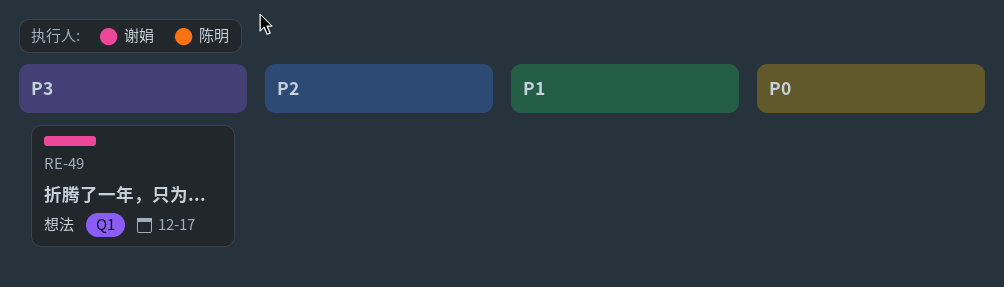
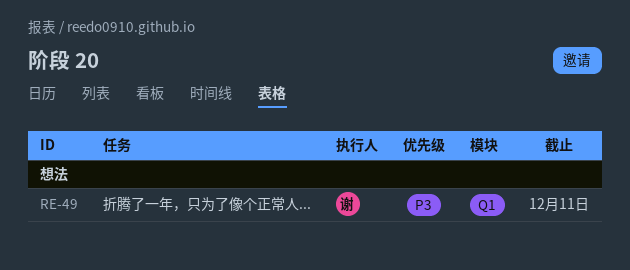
RE-49, due: Dec 17 -> Dec 11

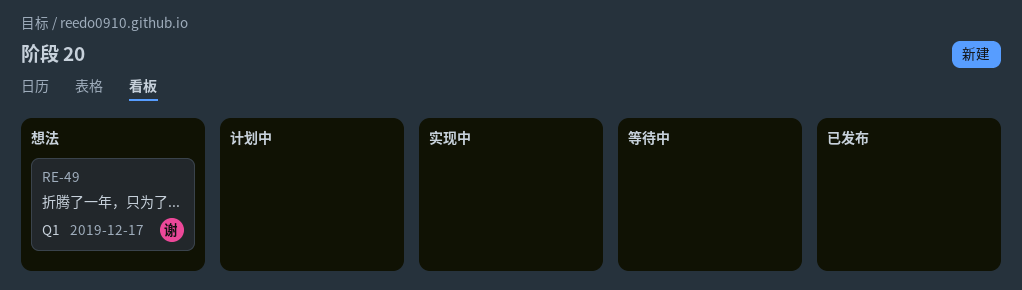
RE-49, due: Dec 11 -> Dec 17

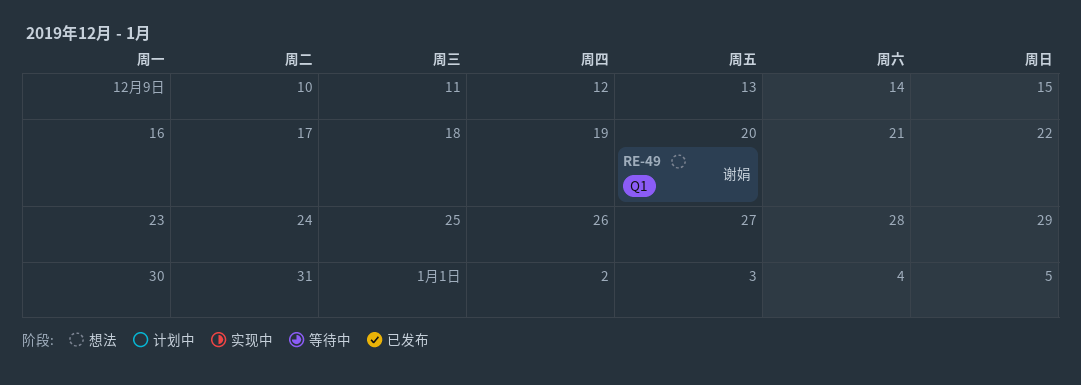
RE-49, due: Dec 17 -> Dec 20

